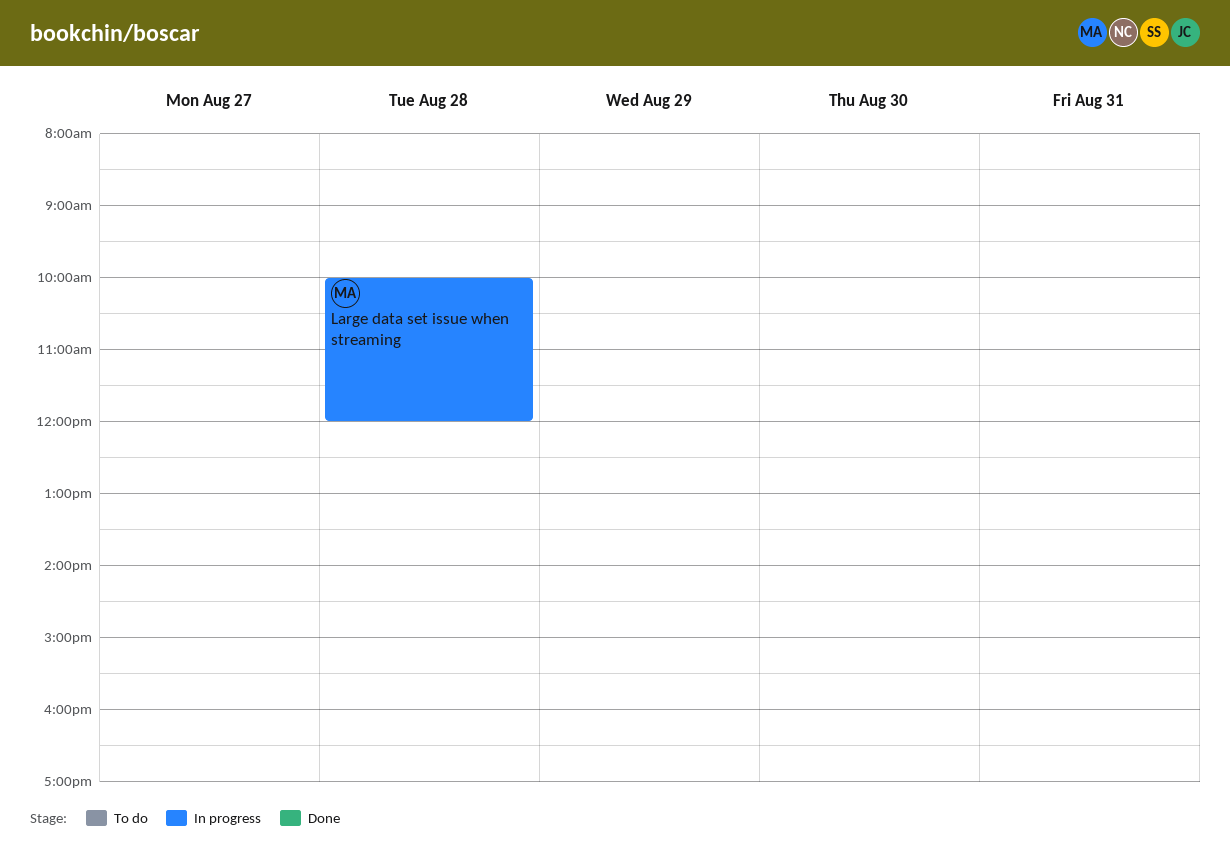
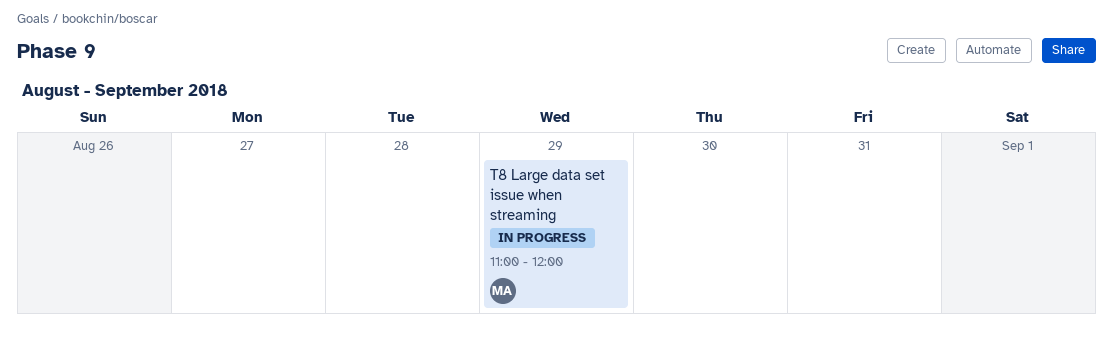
Large data set issue when streaming, day: Aug 28 -> Aug 29
Large data set issue when streaming, begins: 10:00 -> 11:00

